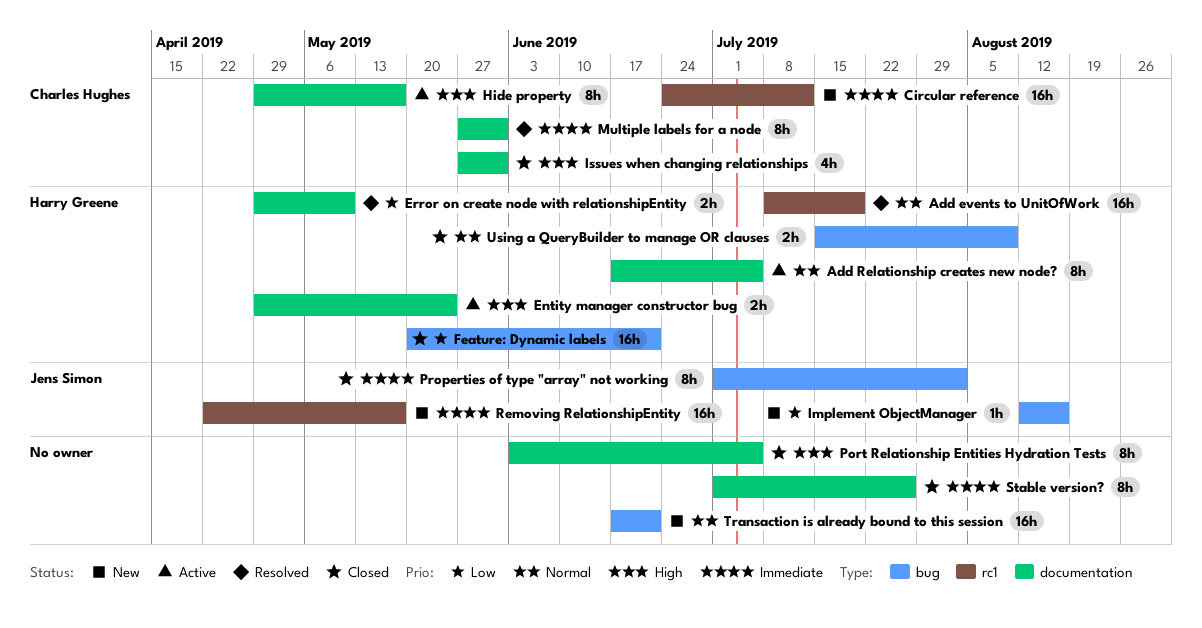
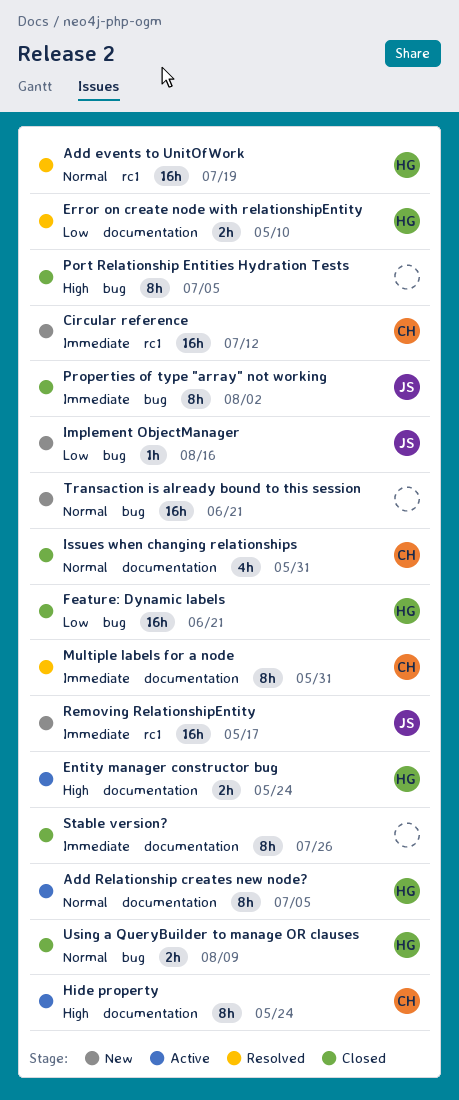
Hide property, due: May 17 -> May 24
Issues when changing relationships, priority: High -> Normal
Port Relationship Entities Hydration Tests, label: documentation -> bug

